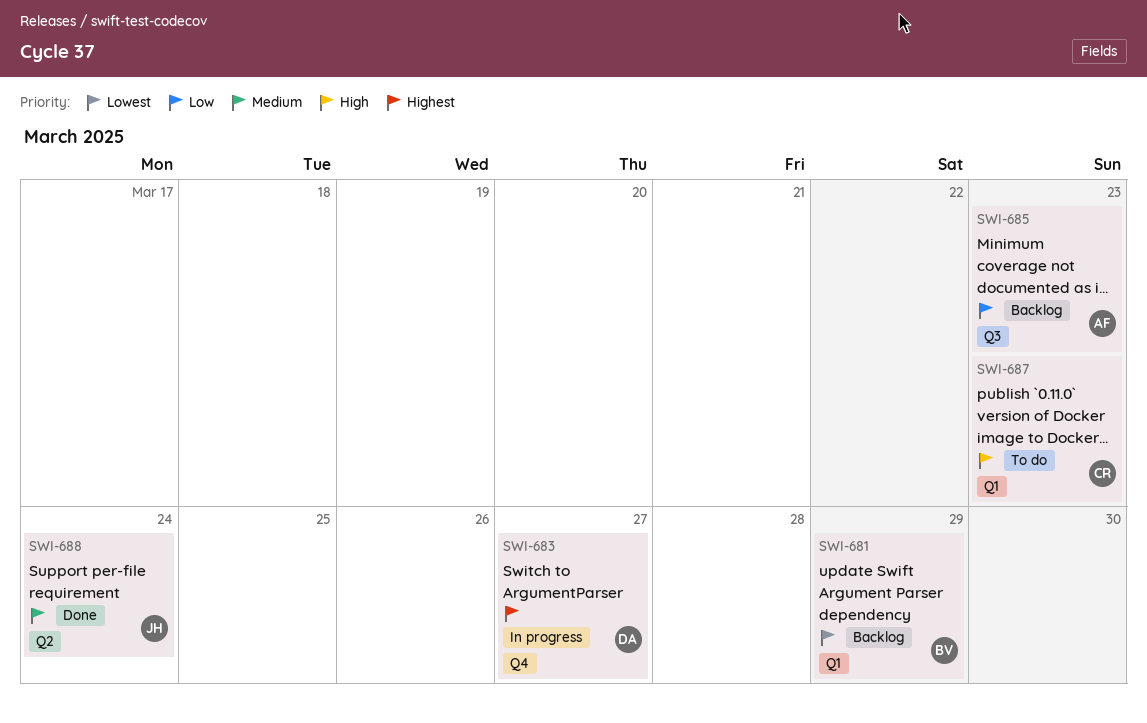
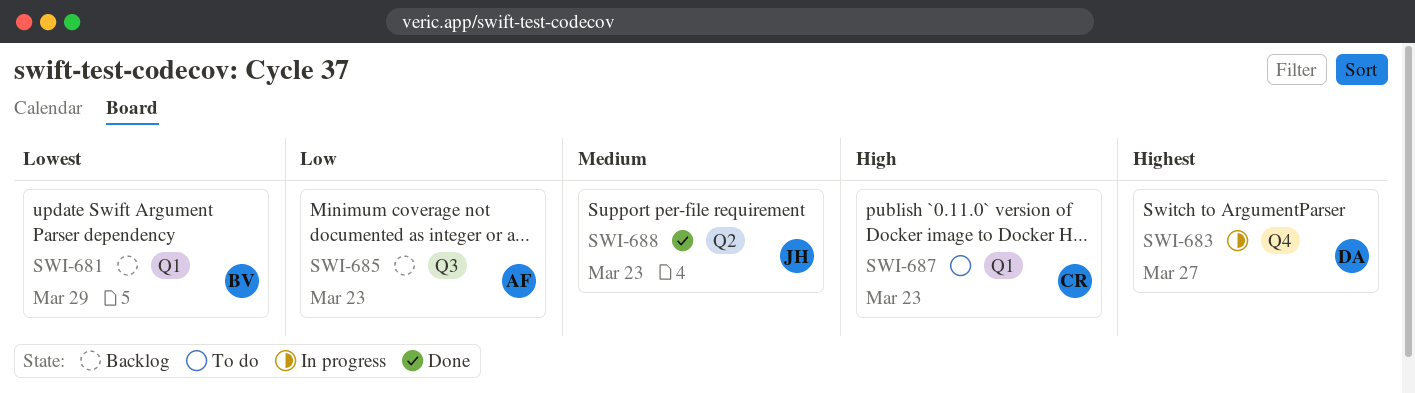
SWI-688, due: Mar 24 -> Mar 23

